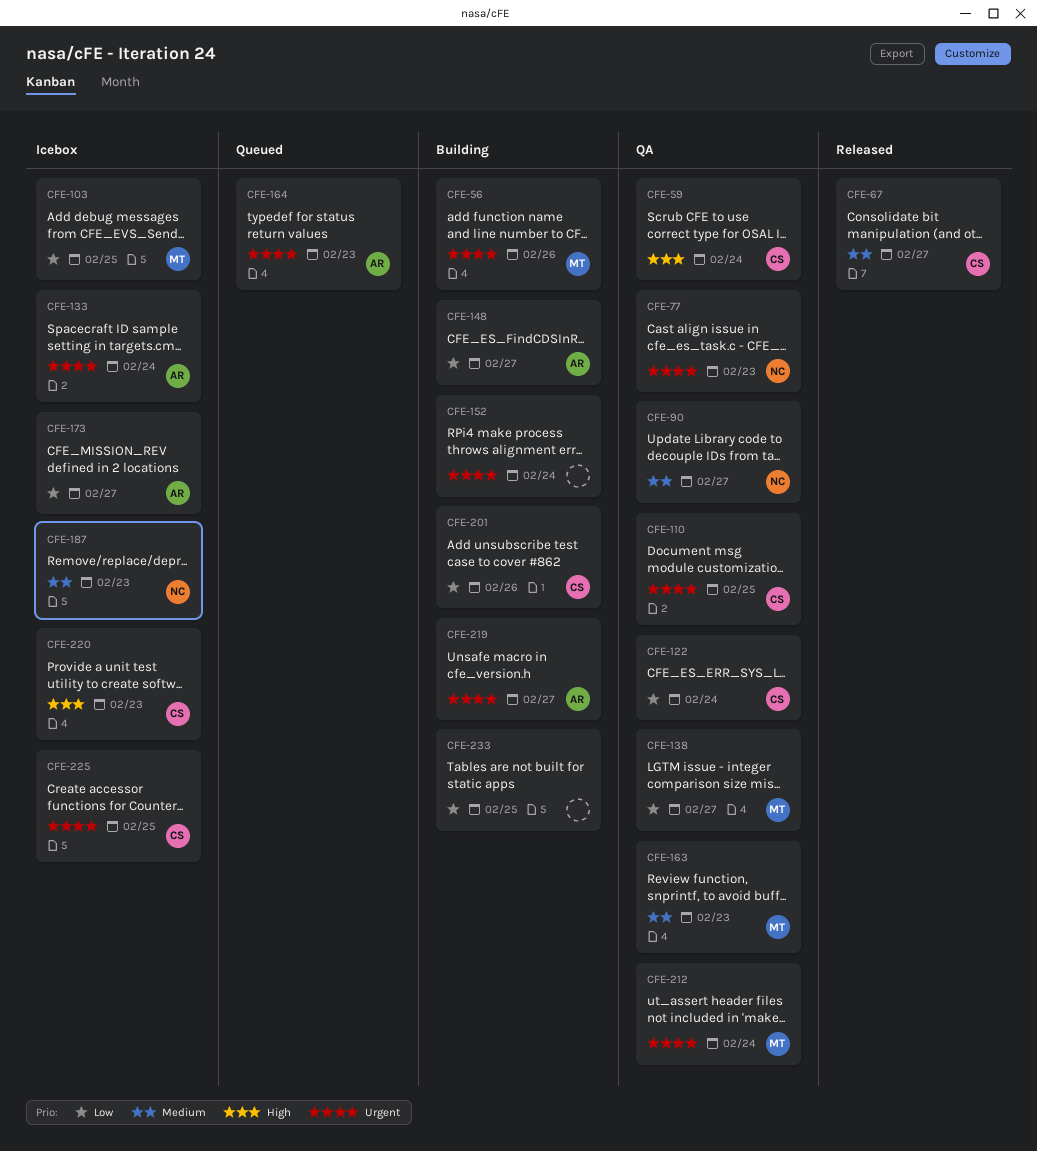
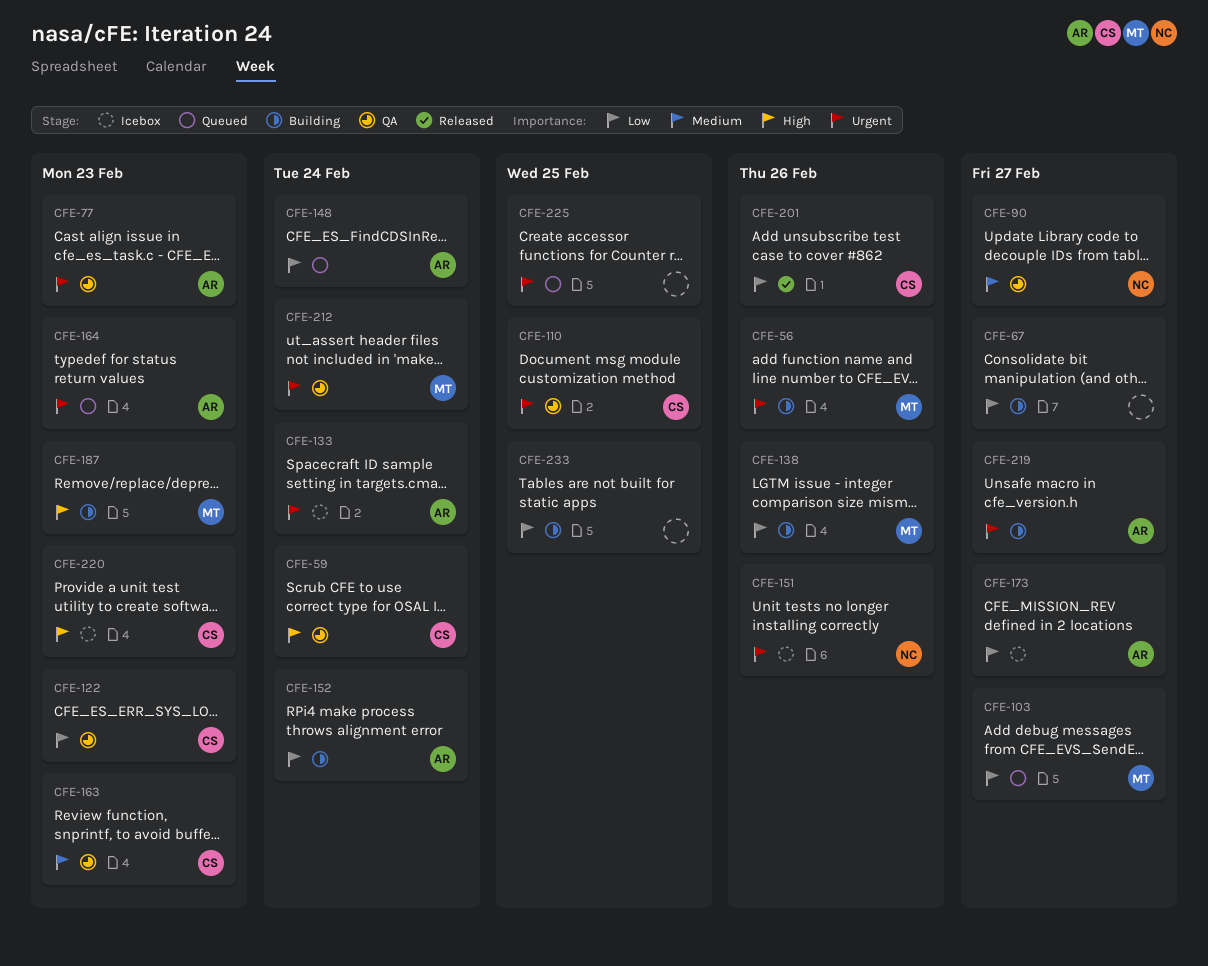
CFE-67, status: Released -> Building
CFE-67, owner: CS -> none
CFE-67, priority: Medium -> Low
CFE-77, owner: NC -> AR
CFE-103, status: Icebox -> Queued
CFE-103, due: Feb 25 -> Feb 27
CFE-122, due: Feb 24 -> Feb 23
CFE-138, status: QA -> Building
CFE-138, due: Feb 27 -> Feb 26
CFE-148, status: Building -> Queued
CFE-148, due: Feb 27 -> Feb 24
CFE-151: none -> present
CFE-152, owner: none -> AR
CFE-152, priority: Urgent -> Low
CFE-163, owner: MT -> CS
CFE-187, status: Icebox -> Building
CFE-187, owner: NC -> MT
CFE-187, priority: Medium -> High
CFE-201, status: Building -> Released
CFE-225, status: Icebox -> Queued
CFE-225, owner: CS -> none

